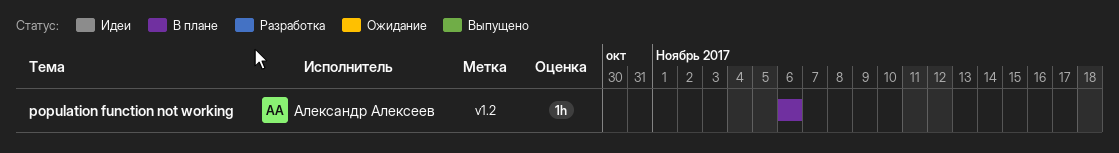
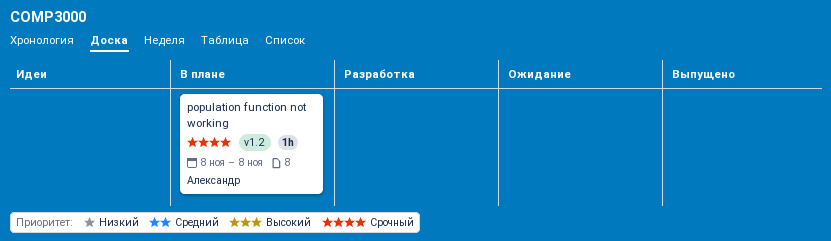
population function not working, start: Nov 6 -> Nov 8
population function not working, due: Nov 6 -> Nov 8

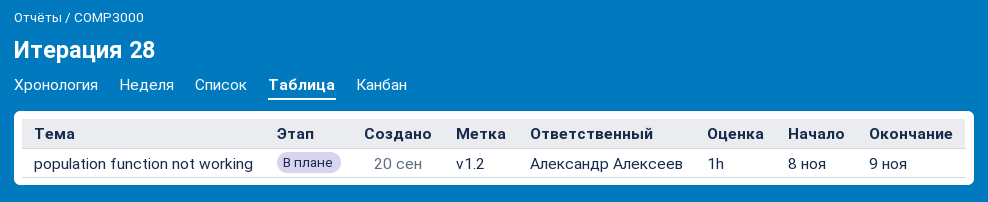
population function not working, due: Nov 8 -> Nov 9

